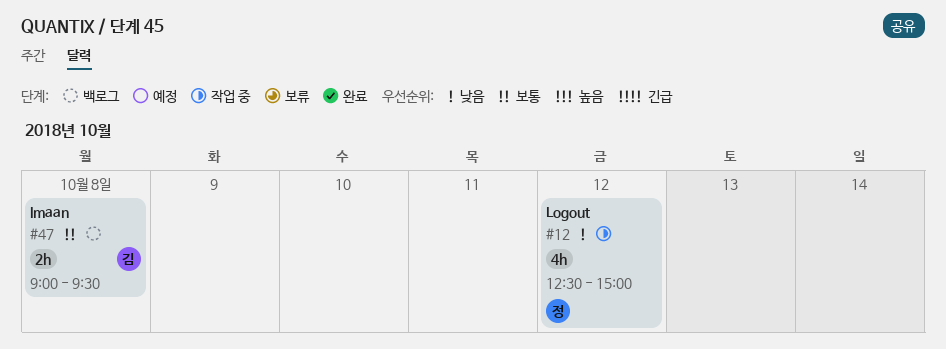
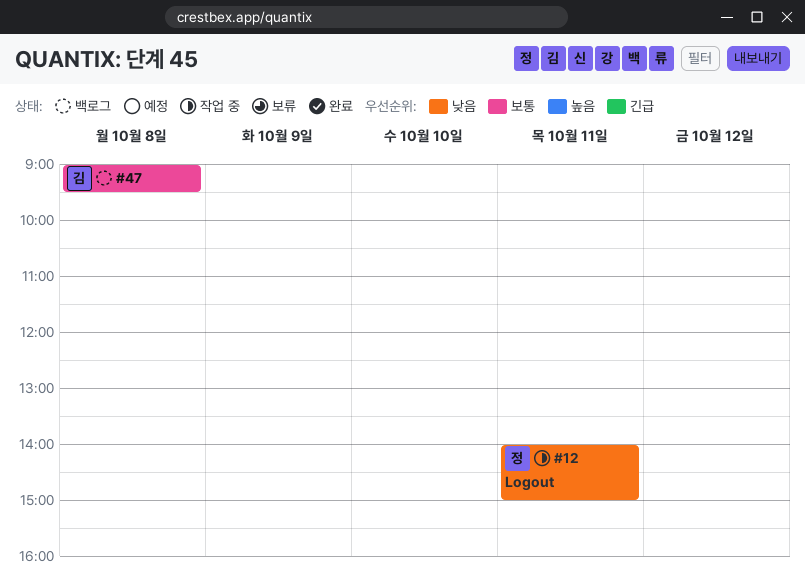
#12, day: Oct 12 -> Oct 11
#12, begins: 12:30 -> 14:00

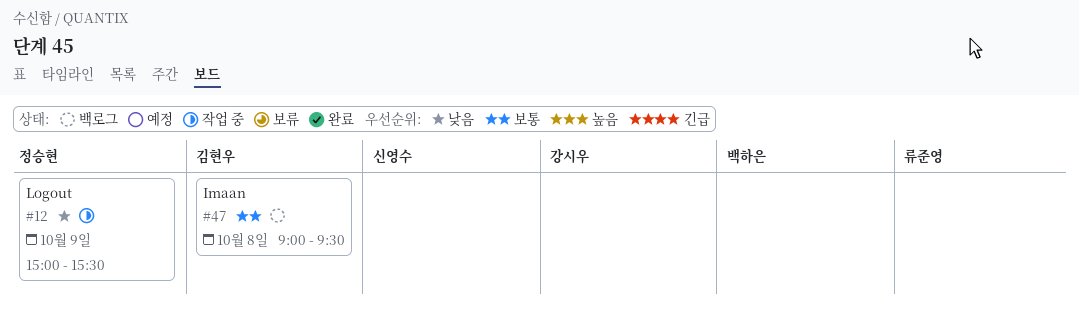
#12, day: Oct 11 -> Oct 9
#12, begins: 14:00 -> 15:00
#12, ends: 15:00 -> 15:30

